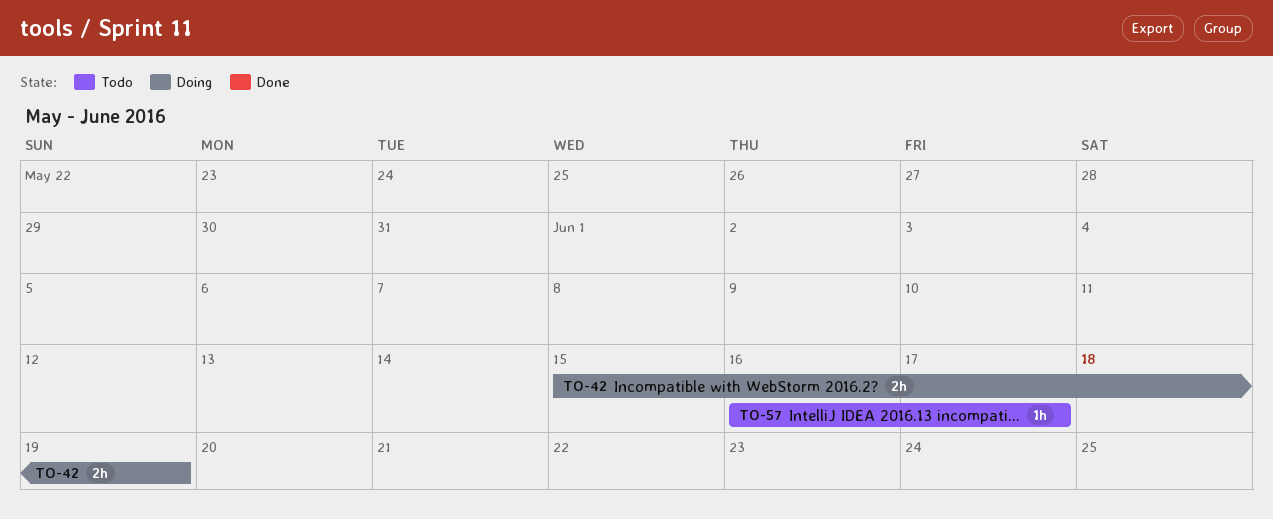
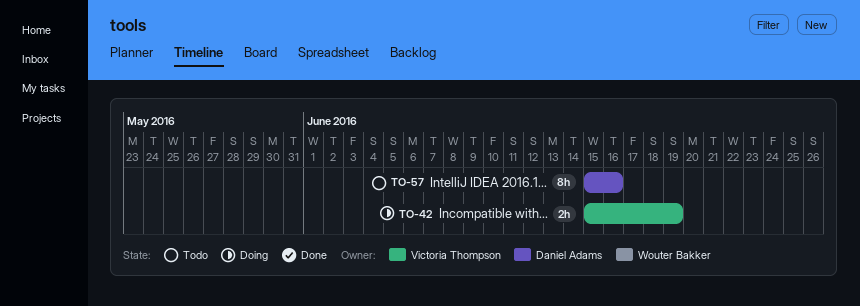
TO-57, estimate: 1h -> 8h
TO-57, start: Jun 16 -> Jun 15
TO-57, due: Jun 17 -> Jun 16

